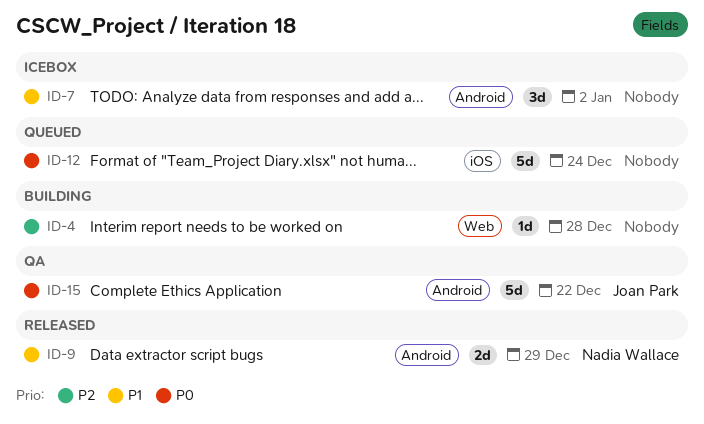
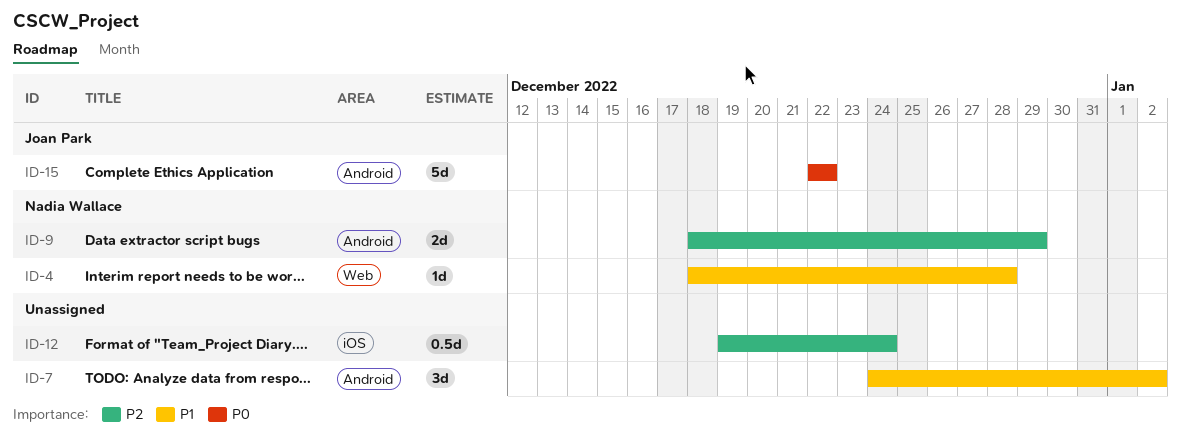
ID-4, owner: none -> Nadia Wallace
ID-4, priority: P2 -> P1
ID-9, priority: P1 -> P2
ID-12, priority: P0 -> P2
ID-12, estimate: 5d -> 0.5d

